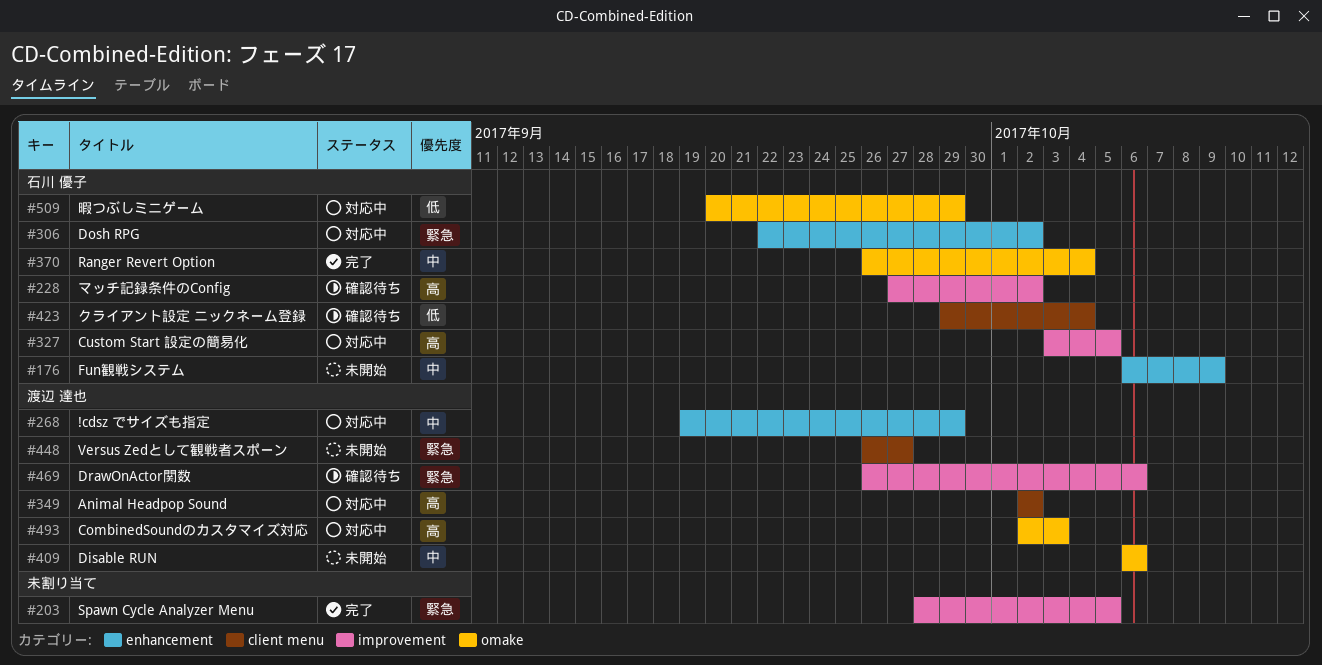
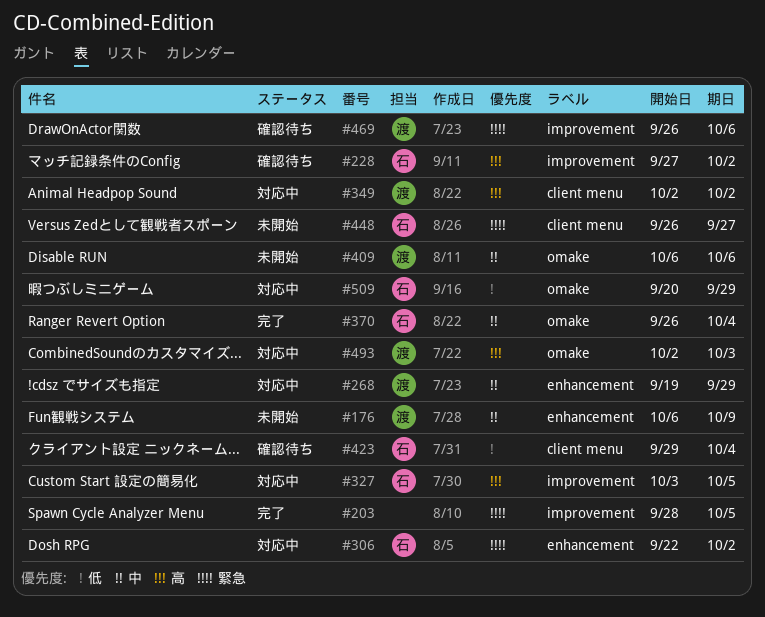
#176, owner: 石川 優子 -> 渡辺 達也
#448, owner: 渡辺 達也 -> 石川 優子

